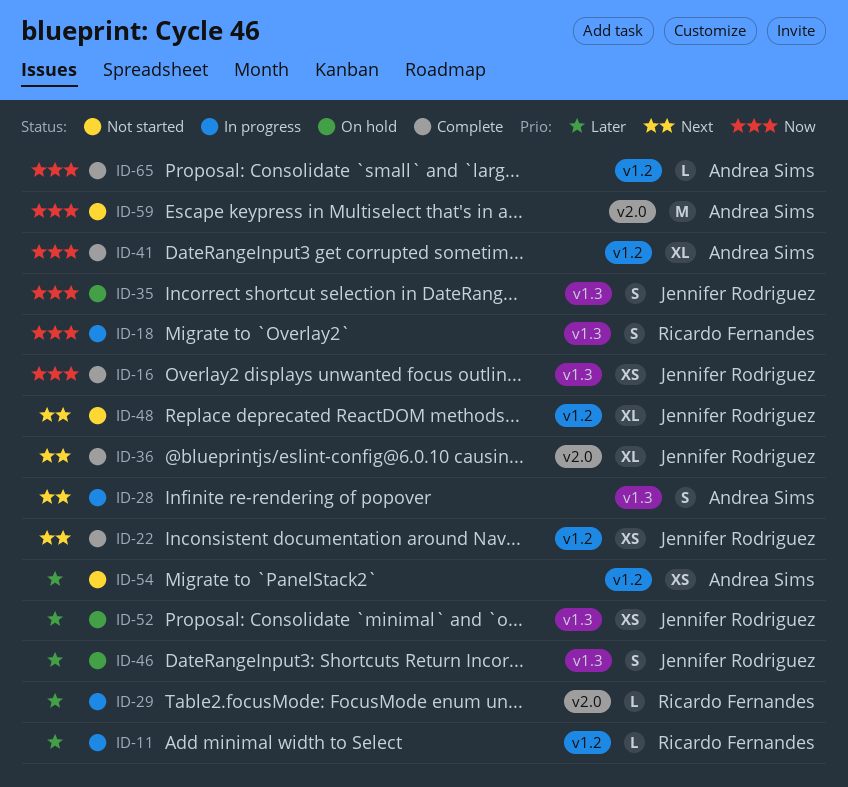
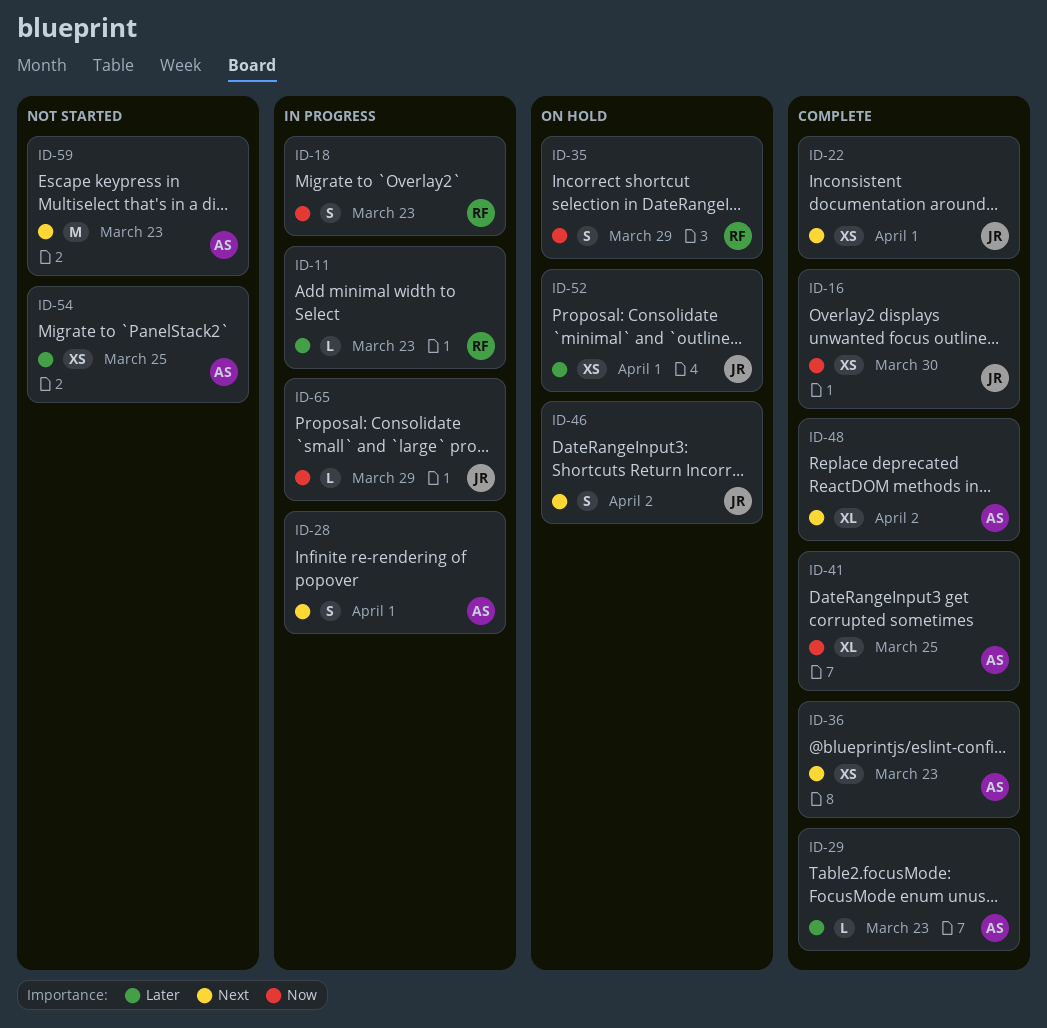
ID-29, status: In progress -> Complete
ID-29, owner: Ricardo Fernandes -> Andrea Sims
ID-35, owner: Jennifer Rodriguez -> Ricardo Fernandes
ID-36, owner: Jennifer Rodriguez -> Andrea Sims
ID-36, estimate: XL -> XS
ID-46, priority: Later -> Next
ID-48, status: Not started -> Complete
ID-48, owner: Jennifer Rodriguez -> Andrea Sims
ID-59, priority: Now -> Next
ID-65, status: Complete -> In progress
ID-65, owner: Andrea Sims -> Jennifer Rodriguez

